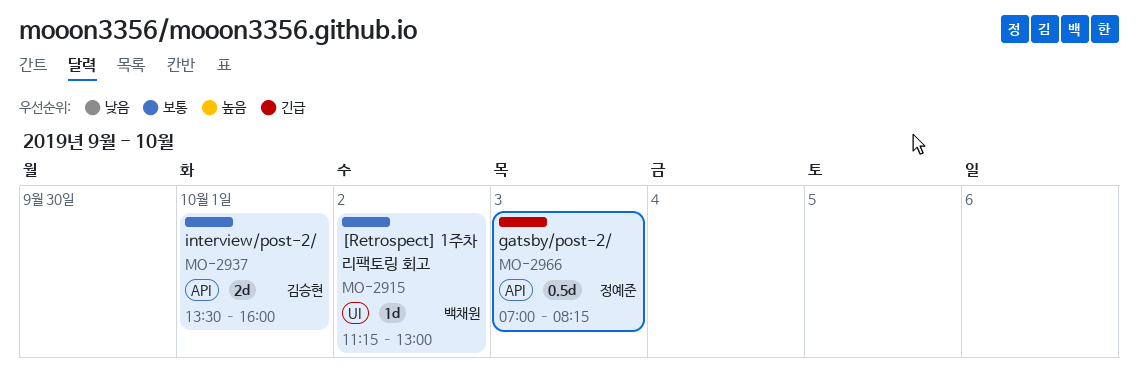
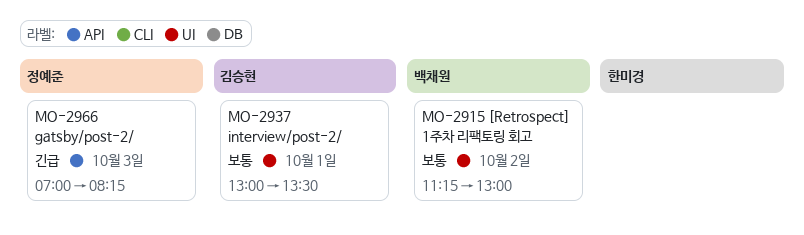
MO-2937, label: API -> UI
MO-2937, begins: 13:30 -> 13:00
MO-2937, ends: 16:00 -> 13:30

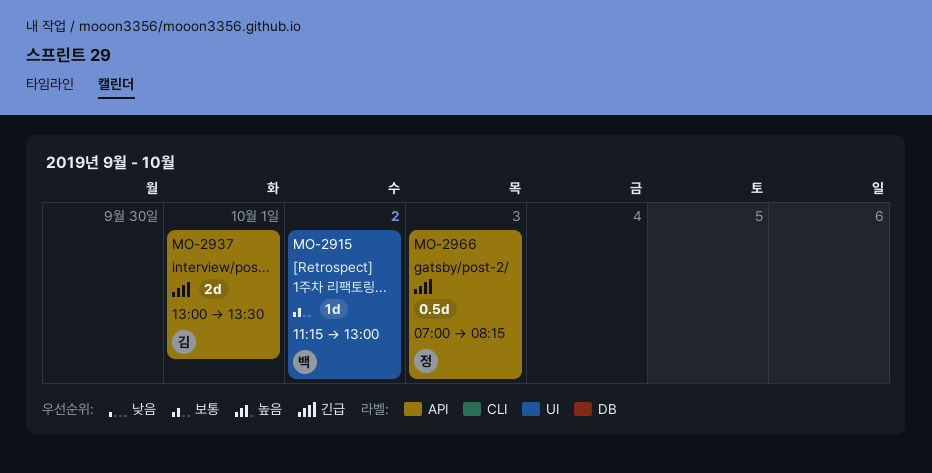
MO-2937, priority: 보통 -> 긴급
MO-2937, label: UI -> API

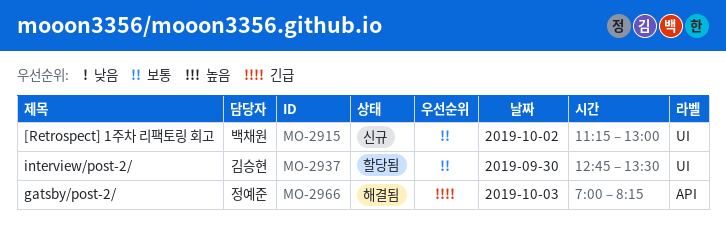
MO-2937, priority: 긴급 -> 보통
MO-2937, label: API -> UI
MO-2937, day: Oct 1 -> Sep 30
MO-2937, begins: 13:00 -> 12:45

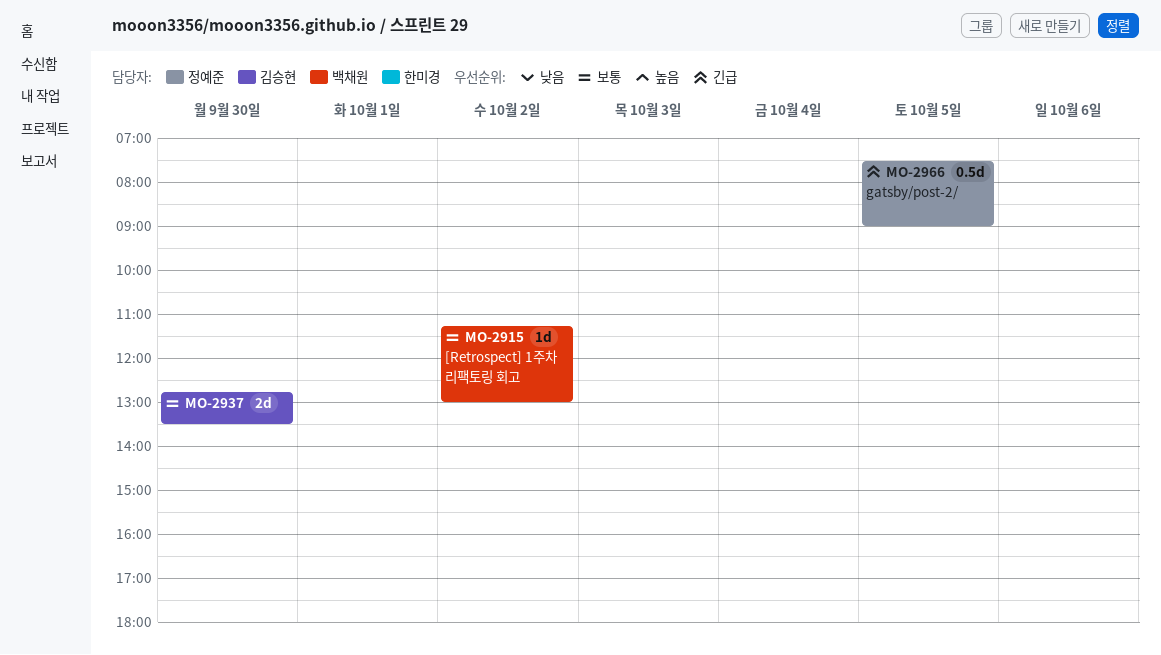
MO-2966, day: Oct 3 -> Oct 5
MO-2966, begins: 07:00 -> 07:30
MO-2966, ends: 08:15 -> 09:00

